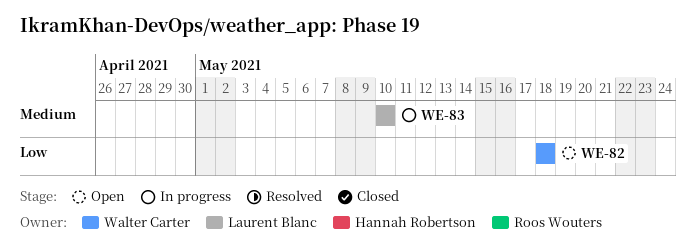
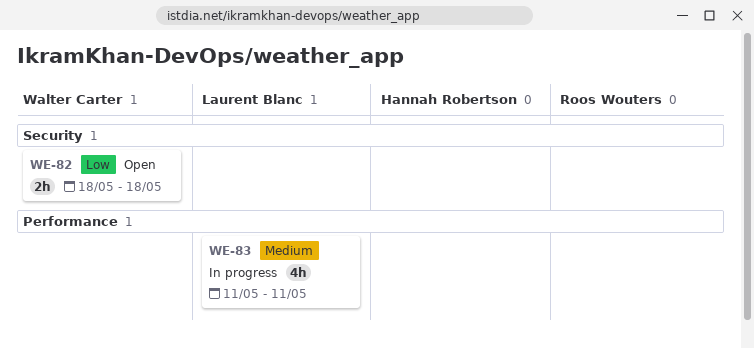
WE-83, start: May 10 -> May 11
WE-83, due: May 10 -> May 11

